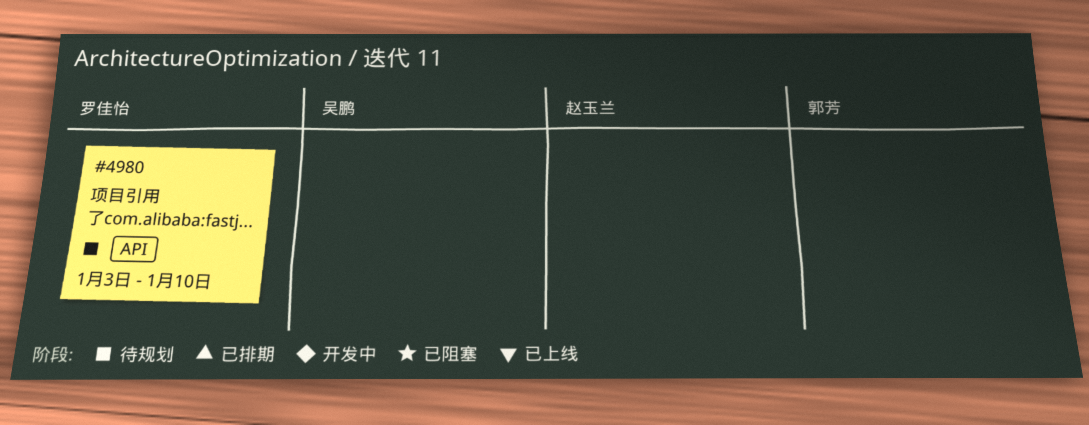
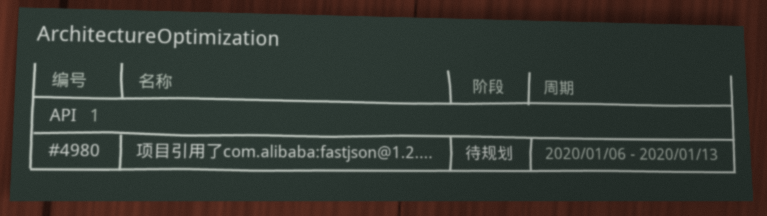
#4980, start: Jan 3 -> Jan 6
#4980, due: Jan 10 -> Jan 13

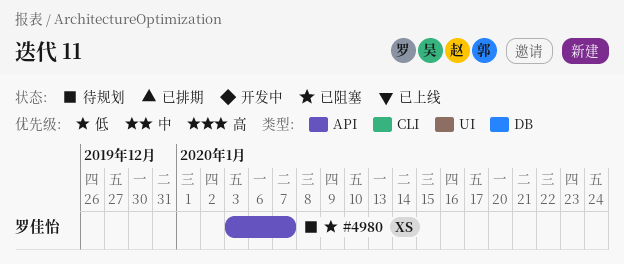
#4980, start: Jan 6 -> Jan 3
#4980, due: Jan 13 -> Jan 7

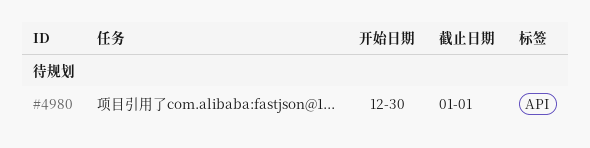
#4980, start: Jan 3 -> Dec 30
#4980, due: Jan 7 -> Jan 1

